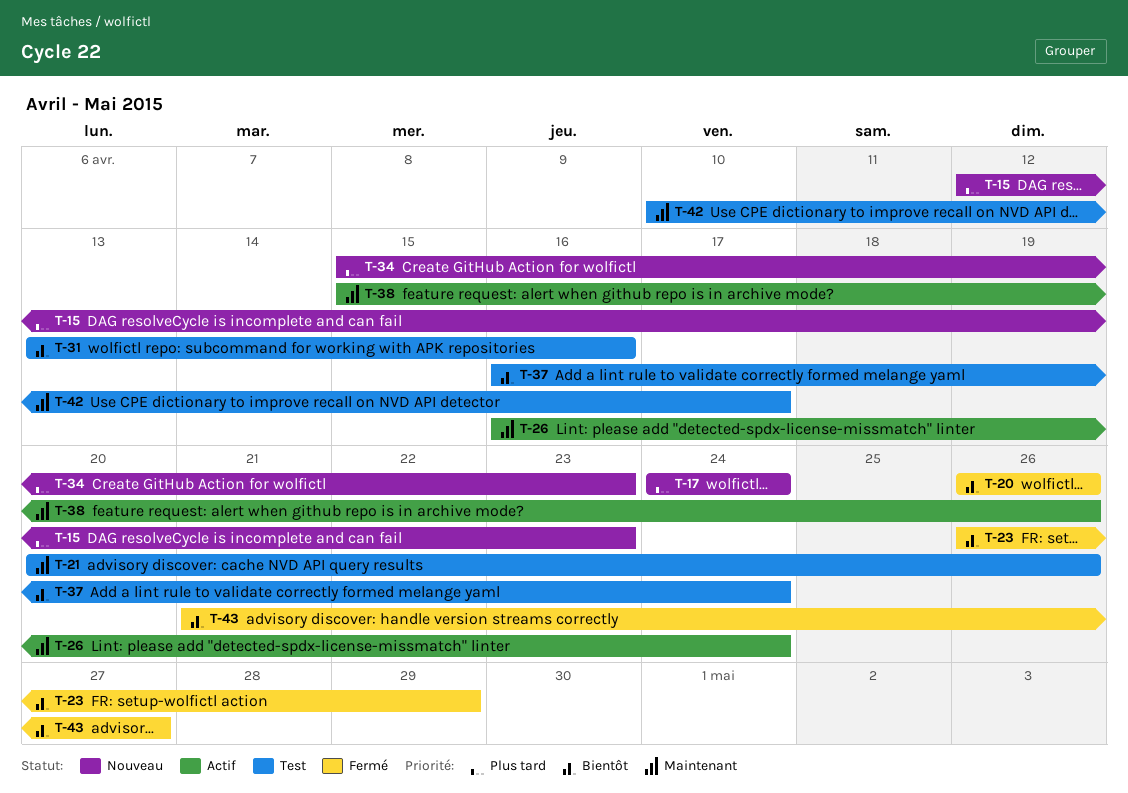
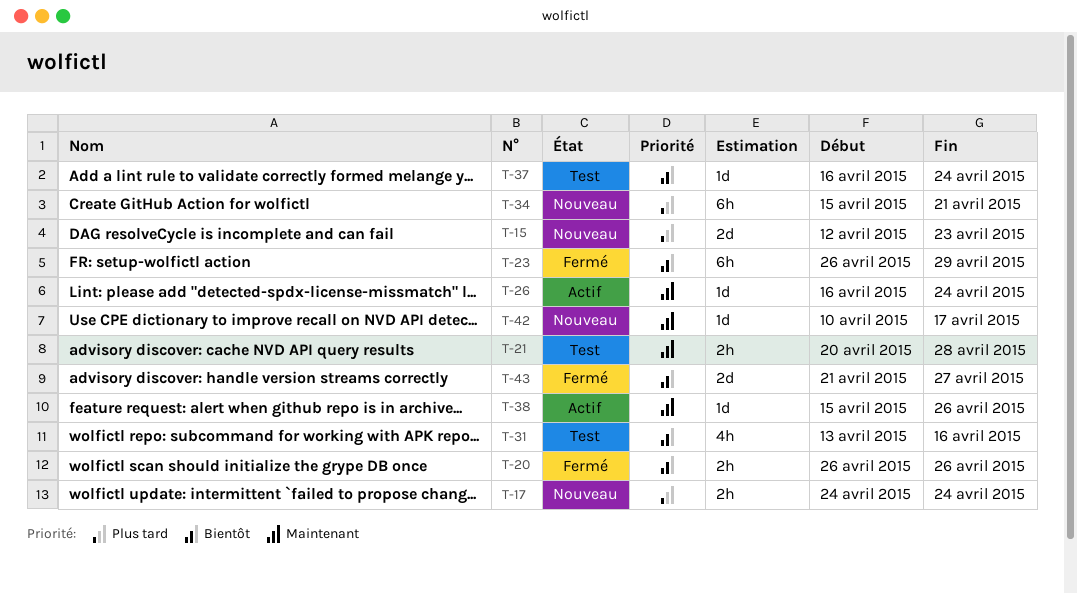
T-21, due: Apr 26 -> Apr 28
T-34, due: Apr 23 -> Apr 21
T-42, status: Test -> Nouveau

